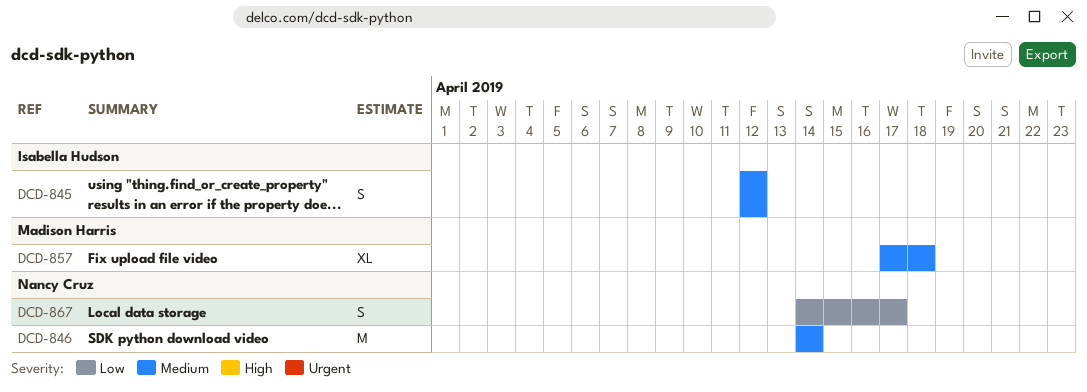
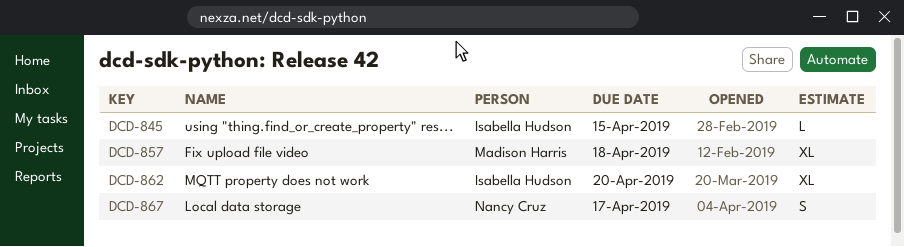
DCD-845, estimate: S -> L
DCD-845, due: Apr 12 -> Apr 15
DCD-846: present -> none
DCD-862: none -> present

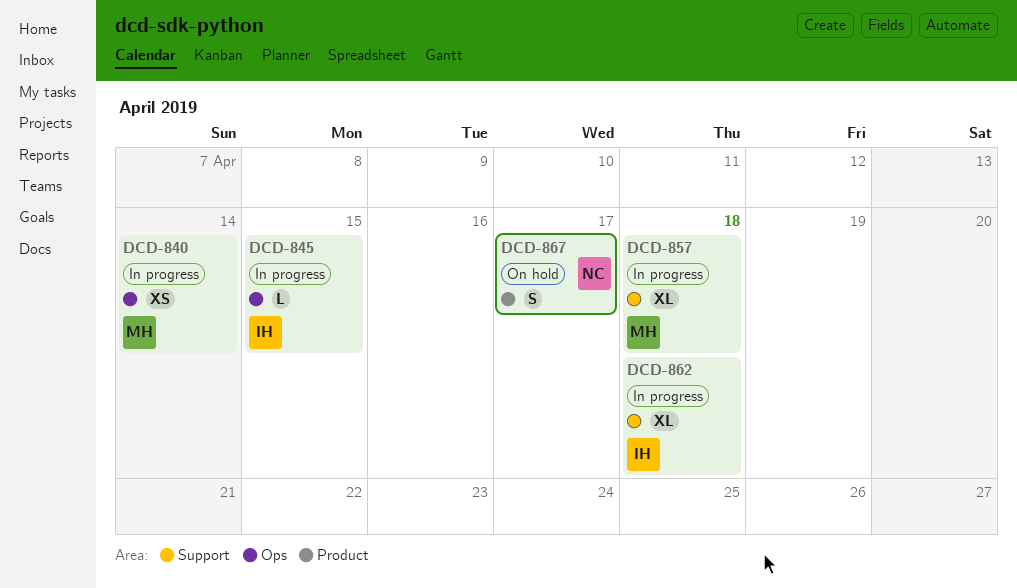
DCD-840: none -> present
DCD-862, due: Apr 20 -> Apr 18

